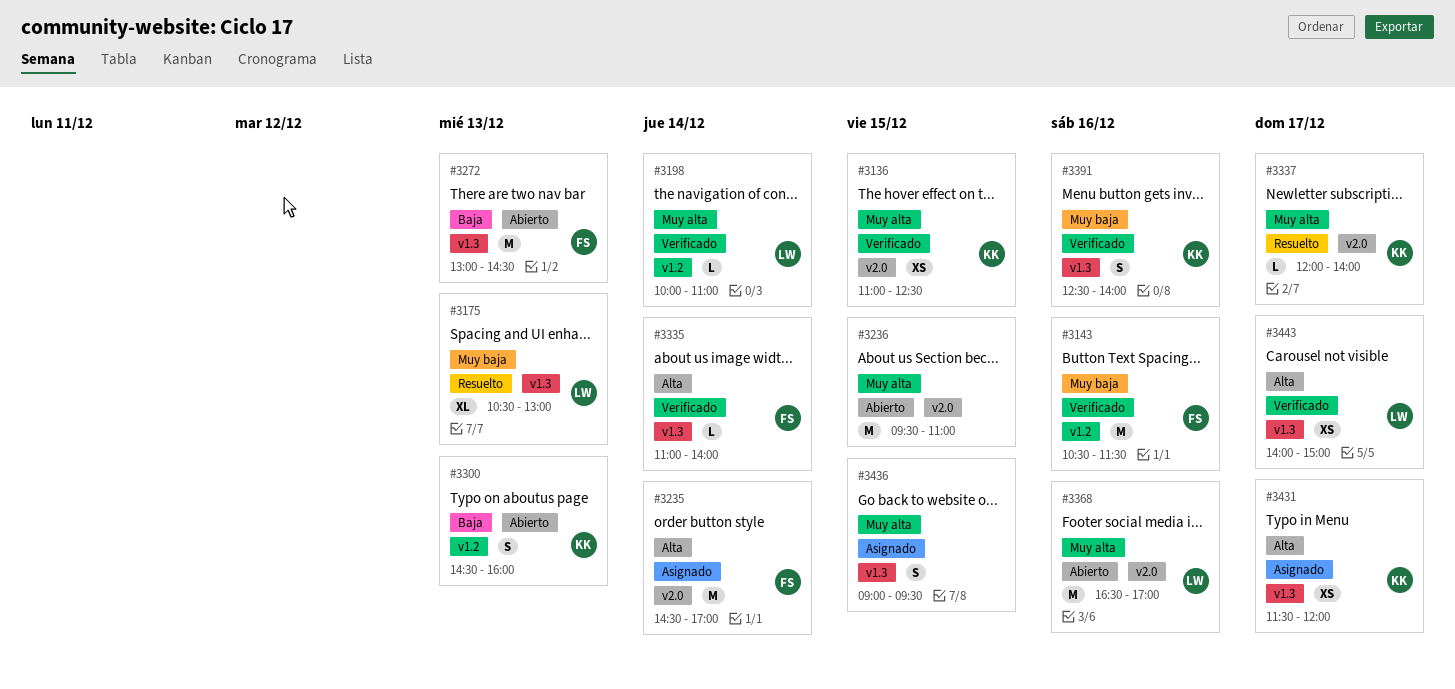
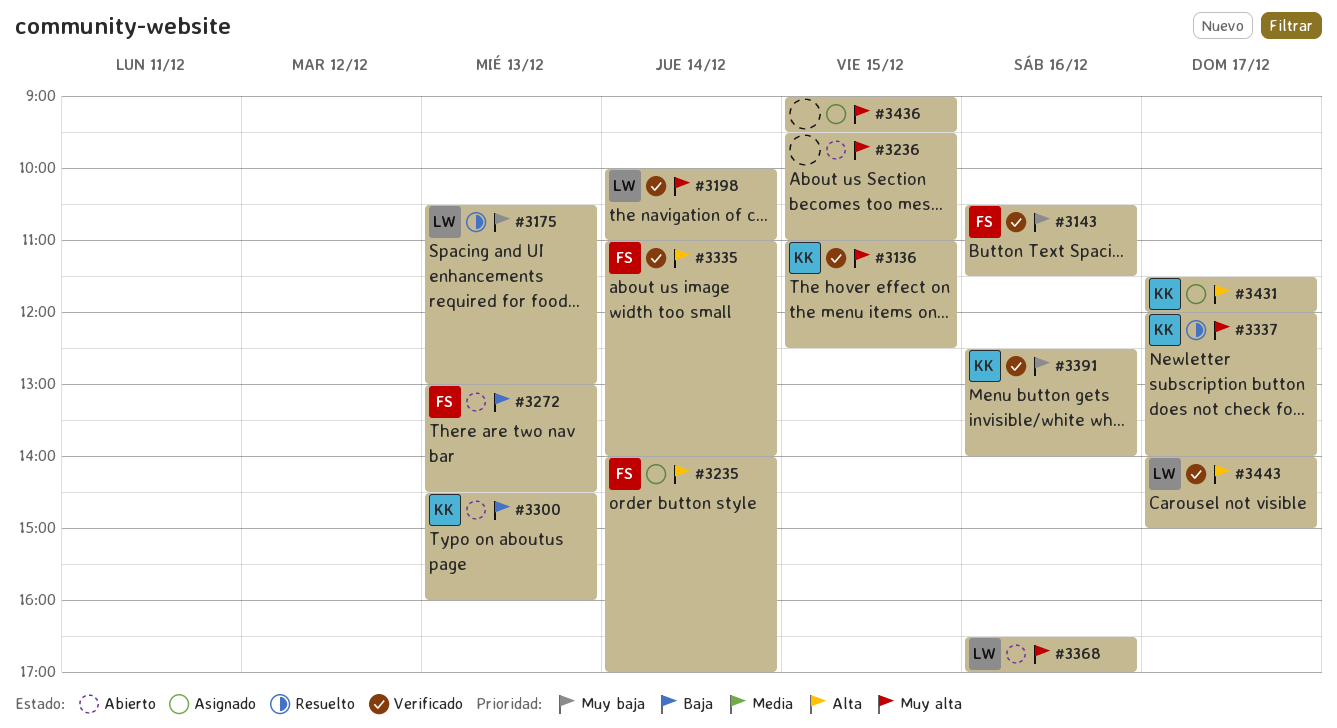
#3235, begins: 14:30 -> 14:00

